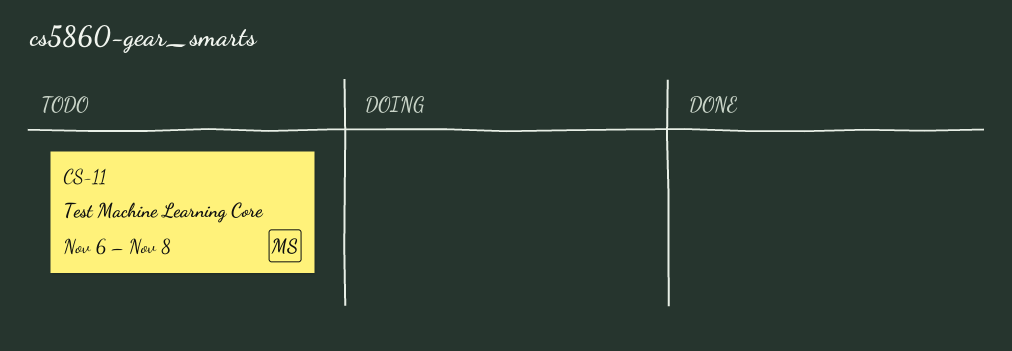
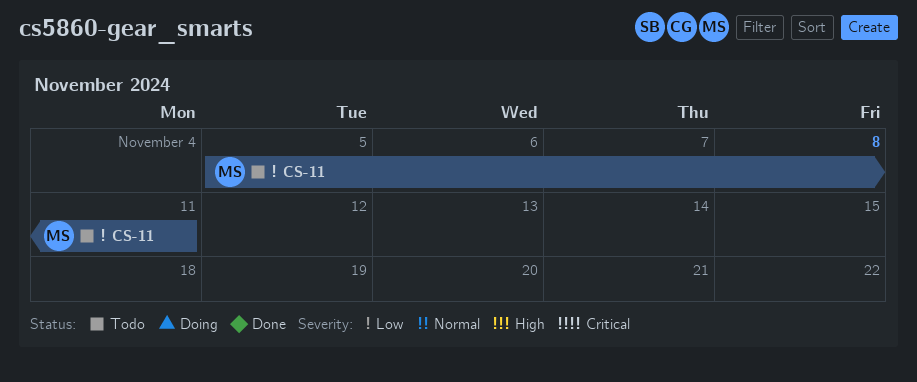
CS-11, start: Nov 6 -> Nov 5
CS-11, due: Nov 8 -> Nov 11

